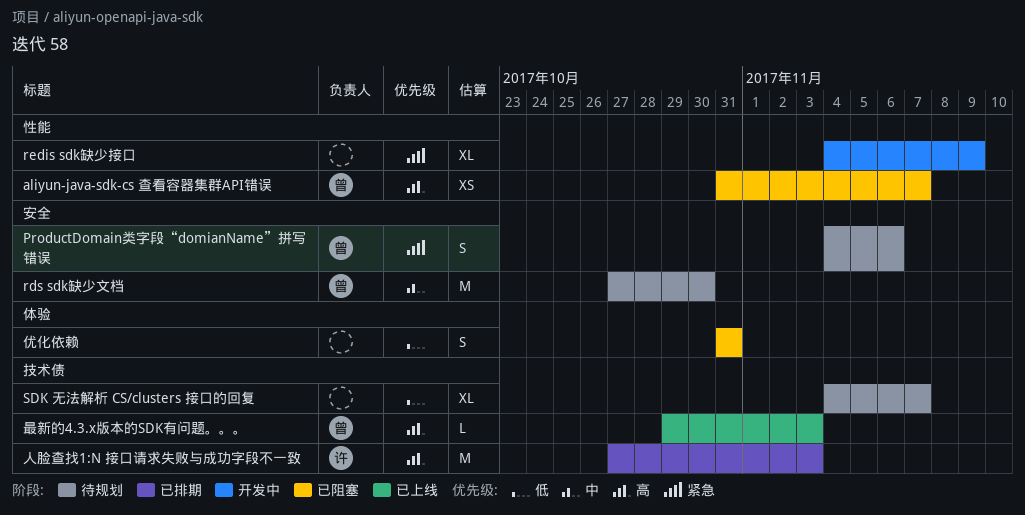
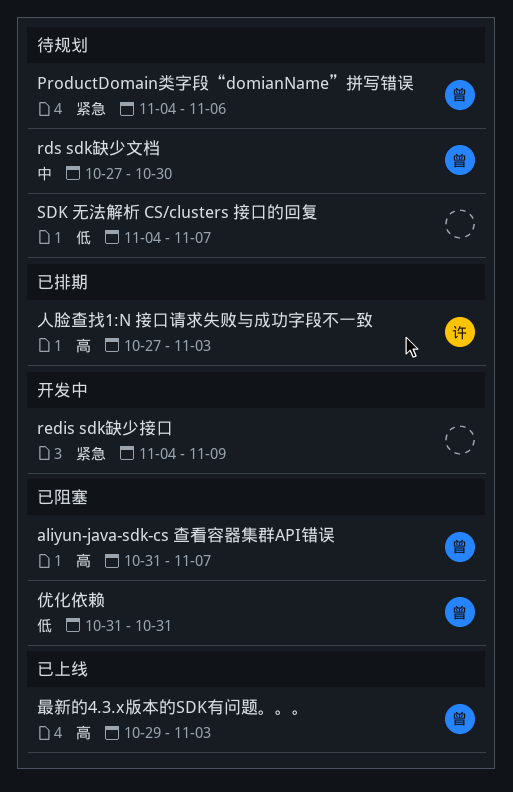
优化依赖, owner: none -> 曾

